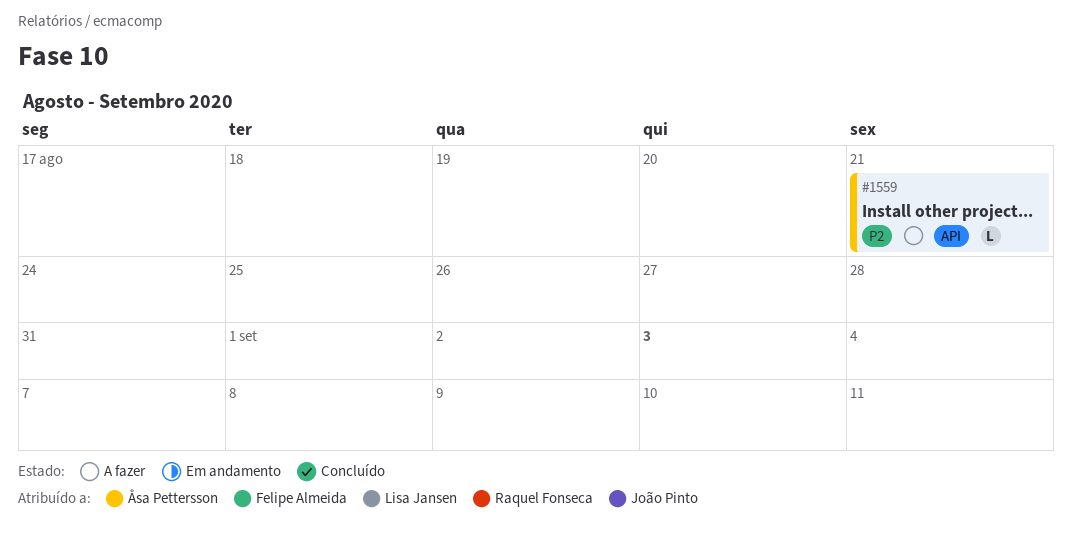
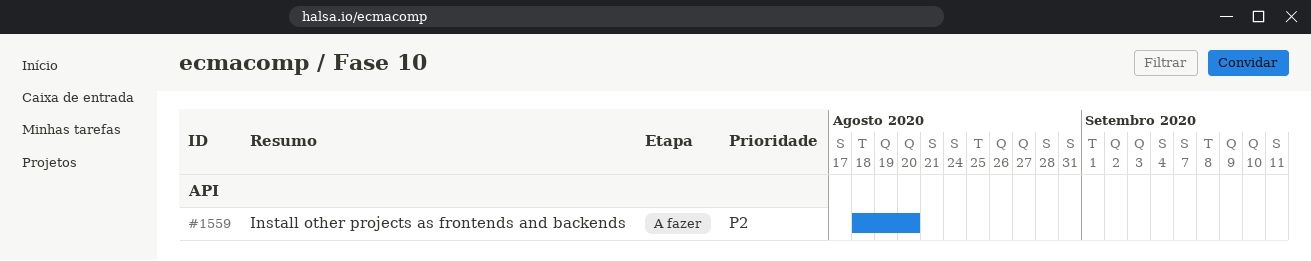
#1559, due: Aug 21 -> Aug 20

